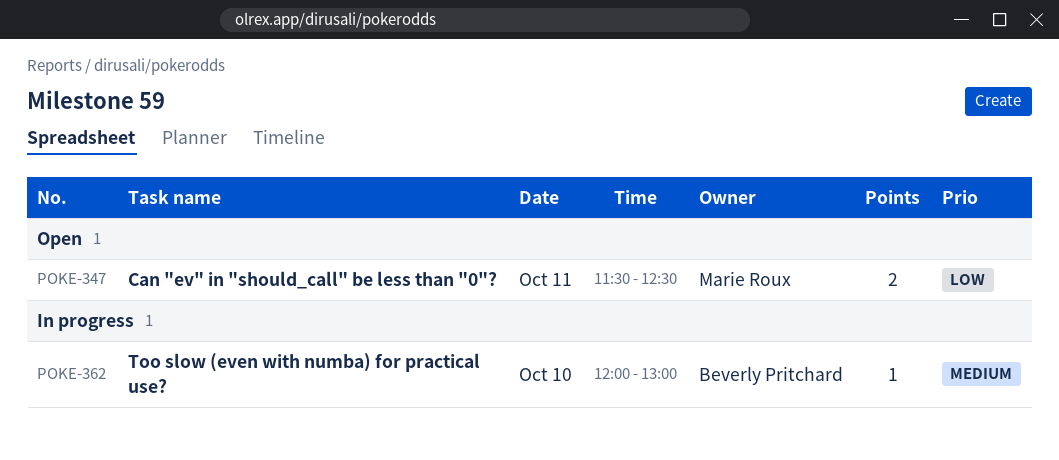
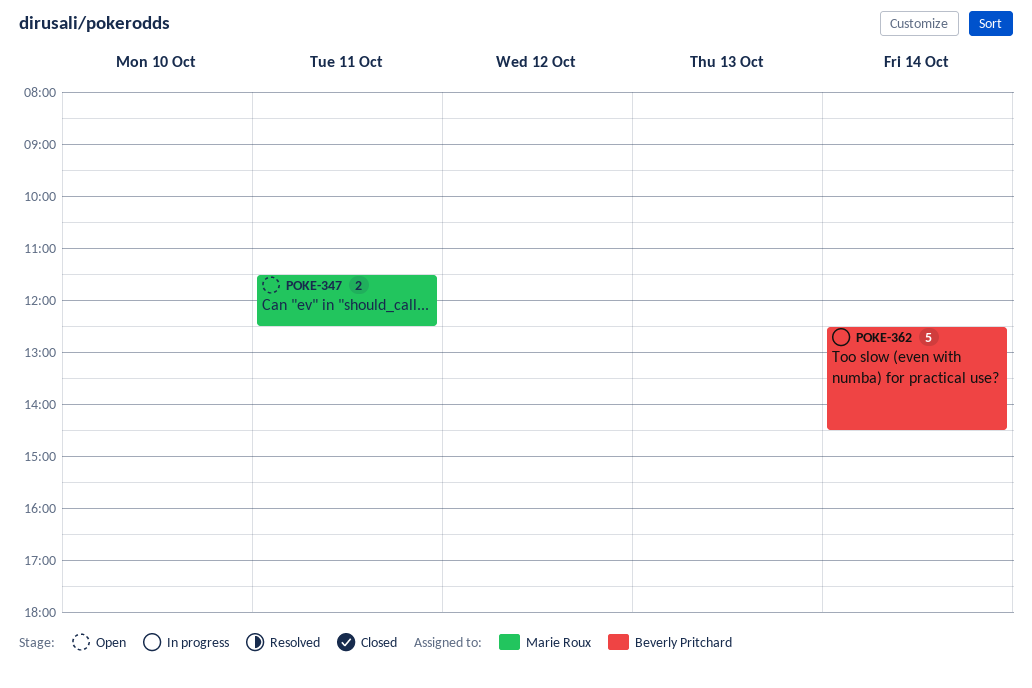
POKE-362, estimate: 1 -> 5
POKE-362, day: Oct 10 -> Oct 14
POKE-362, begins: 12:00 -> 12:30
POKE-362, ends: 13:00 -> 14:30

